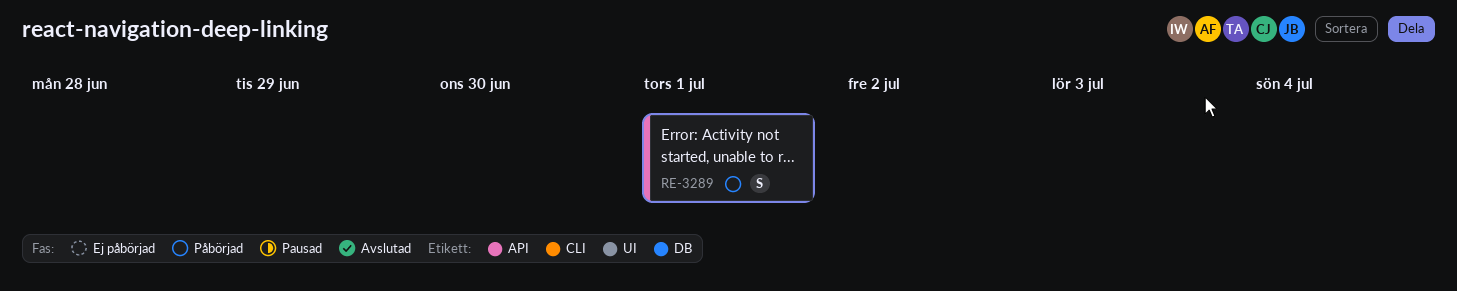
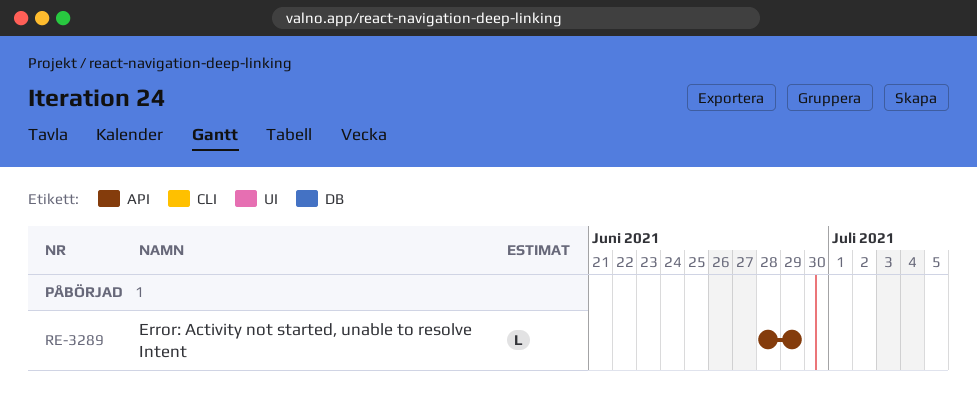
RE-3289, estimate: S -> L
RE-3289, due: Jul 1 -> Jun 29

